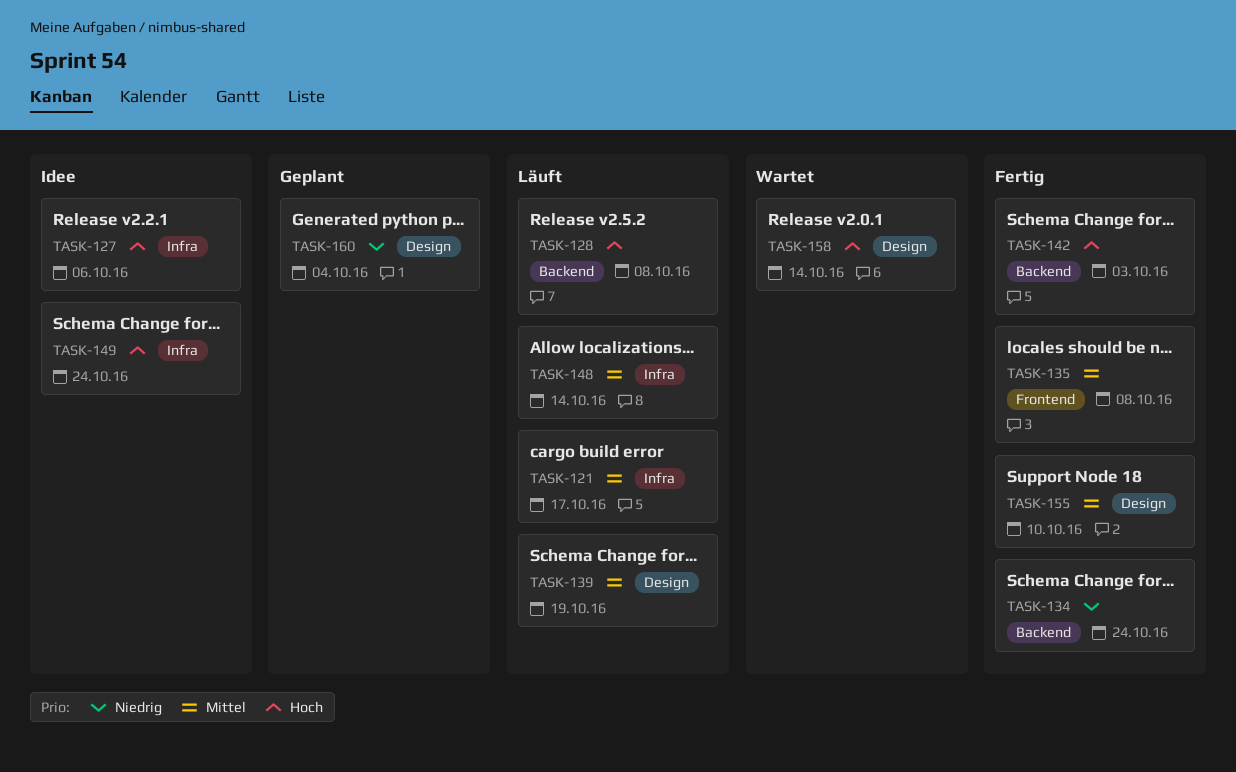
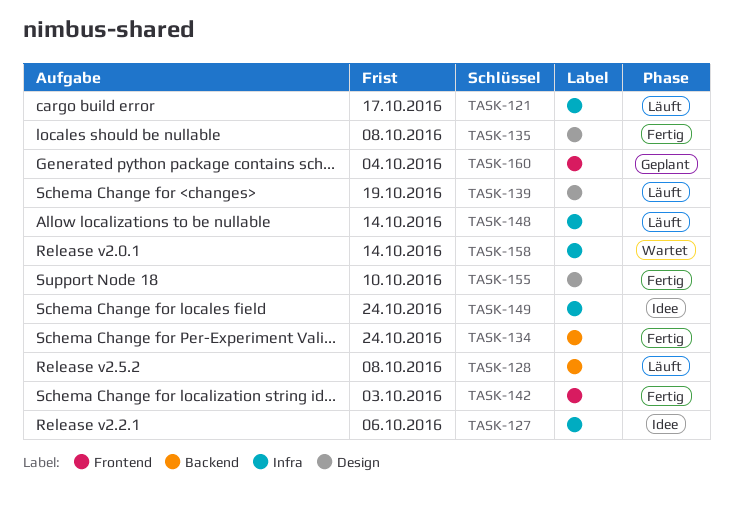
TASK-135, label: Frontend -> Design
TASK-142, label: Backend -> Frontend
TASK-158, label: Design -> Infra
TASK-160, label: Design -> Frontend

